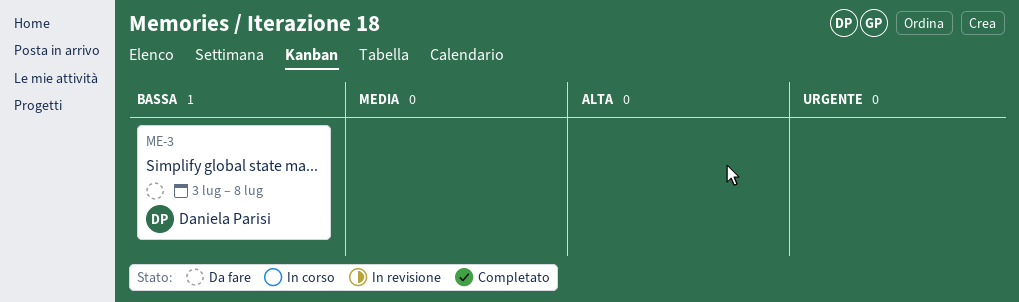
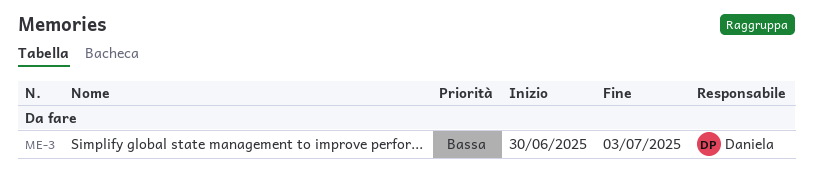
ME-3, start: Jul 3 -> Jun 30
ME-3, due: Jul 8 -> Jul 3

